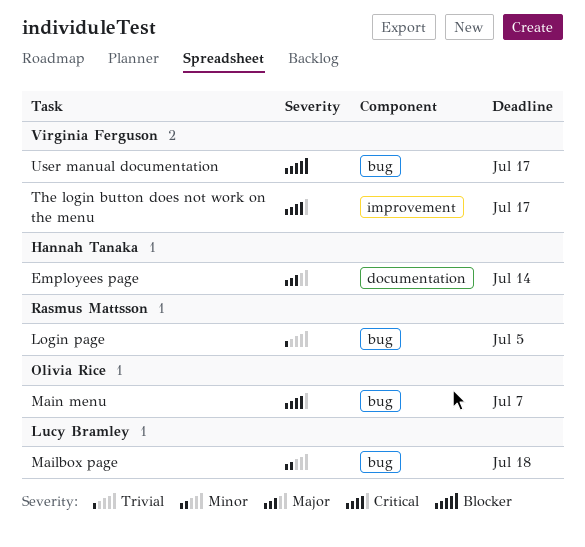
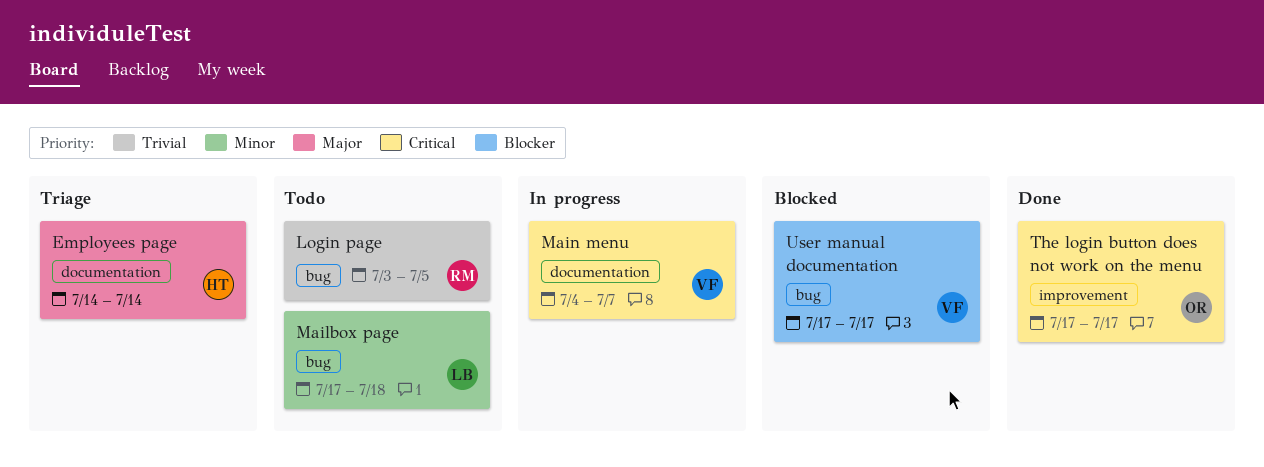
Main menu, owner: Olivia Rice -> Virginia Ferguson
Main menu, label: bug -> documentation
The login button does not work on the menu, owner: Virginia Ferguson -> Olivia Rice

